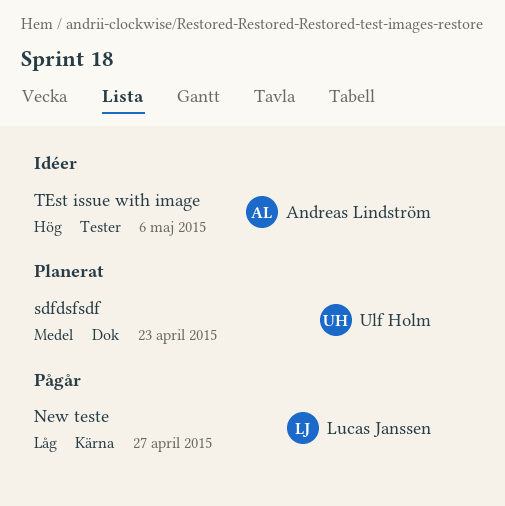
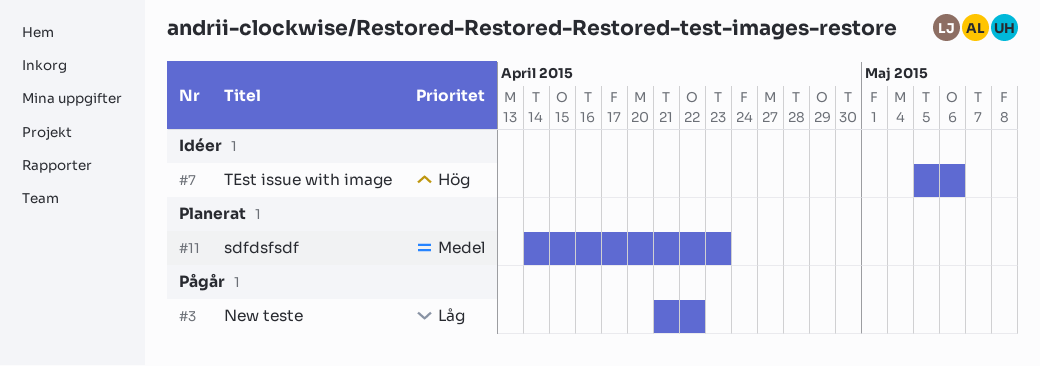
New teste, due: Apr 27 -> Apr 22

